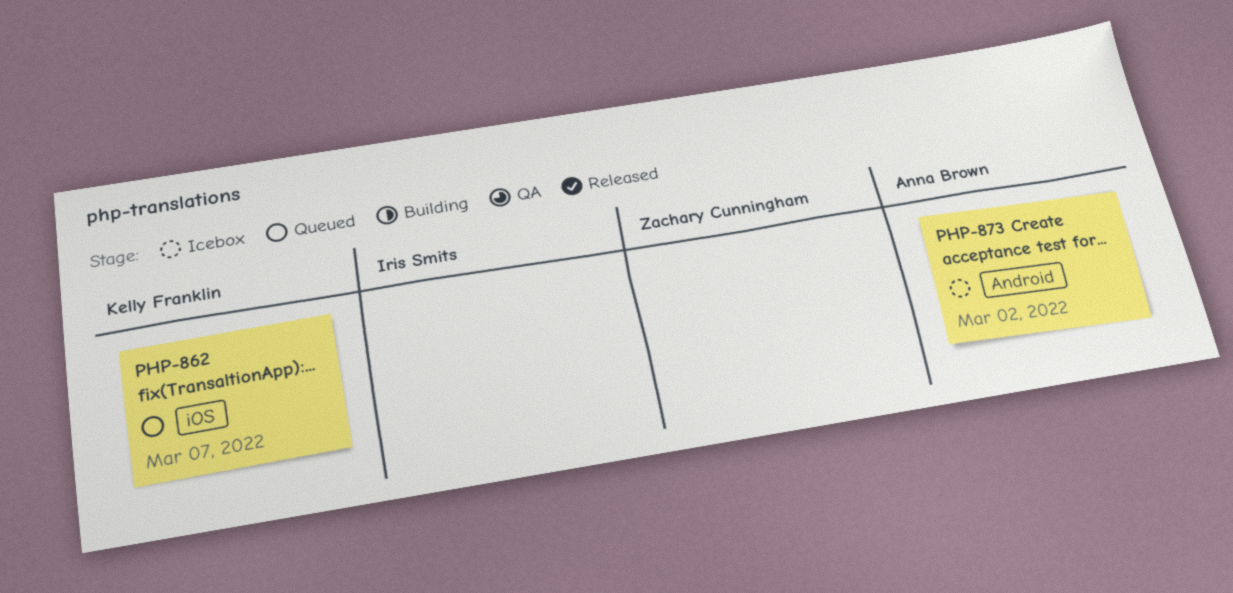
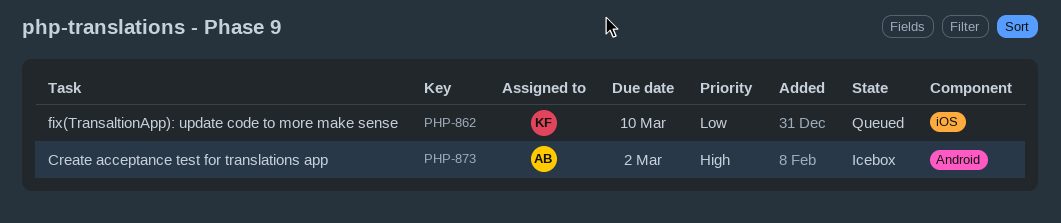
PHP-862, due: Mar 7 -> Mar 10

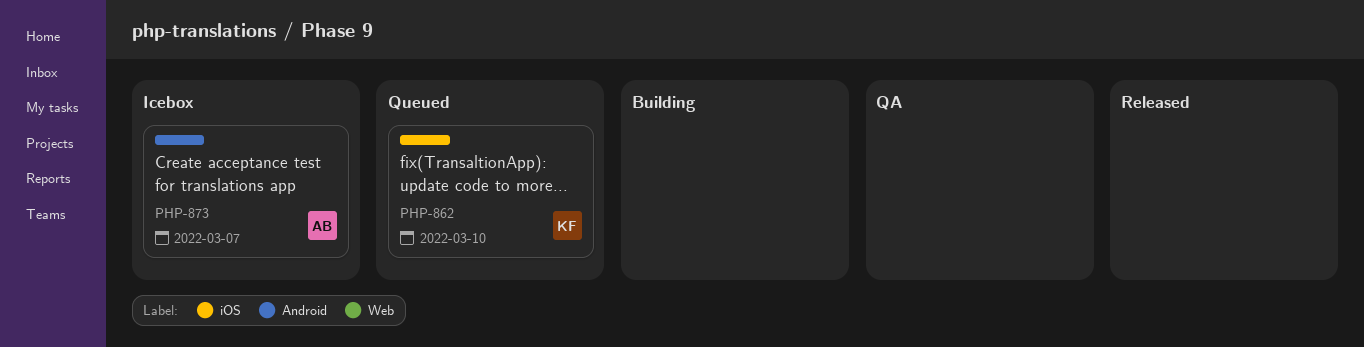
PHP-873, due: Mar 2 -> Mar 7

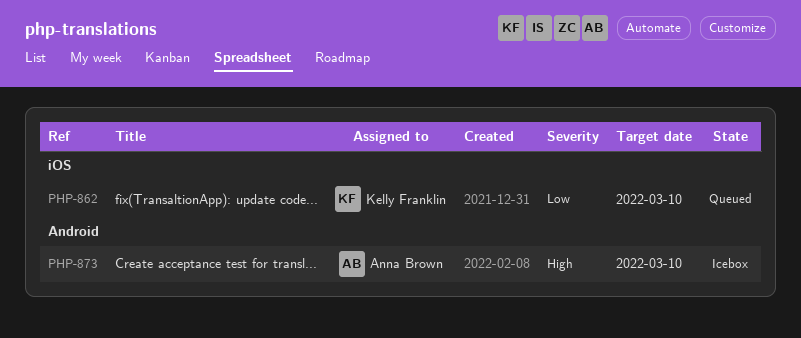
PHP-873, due: Mar 7 -> Mar 10

